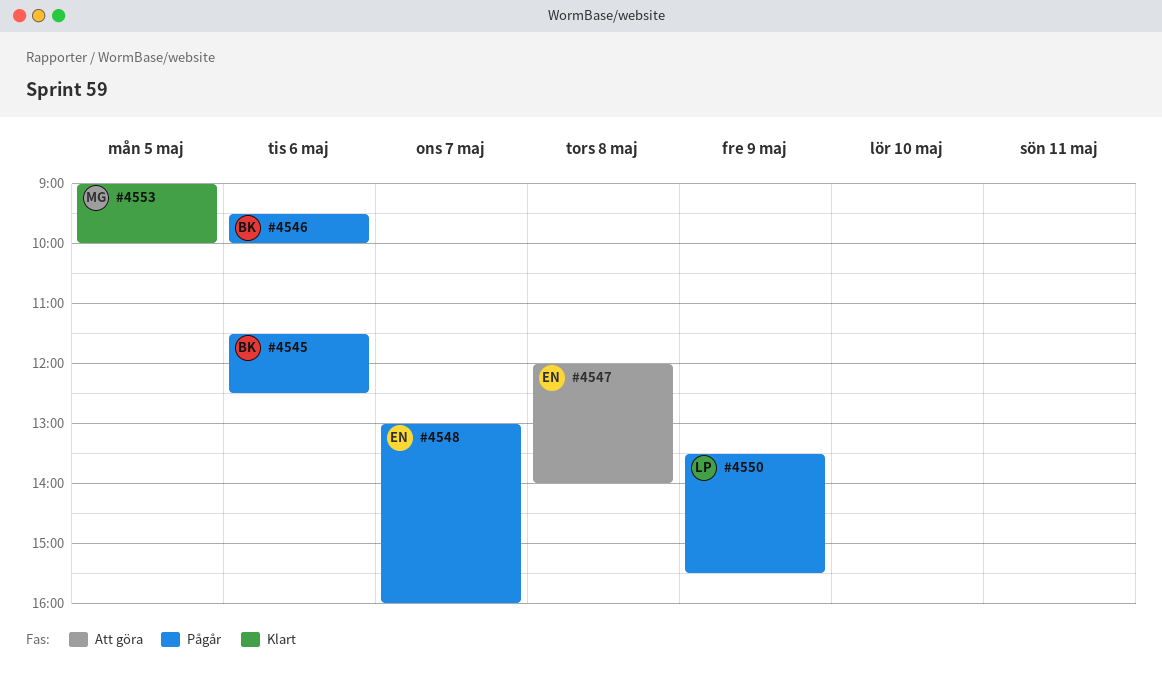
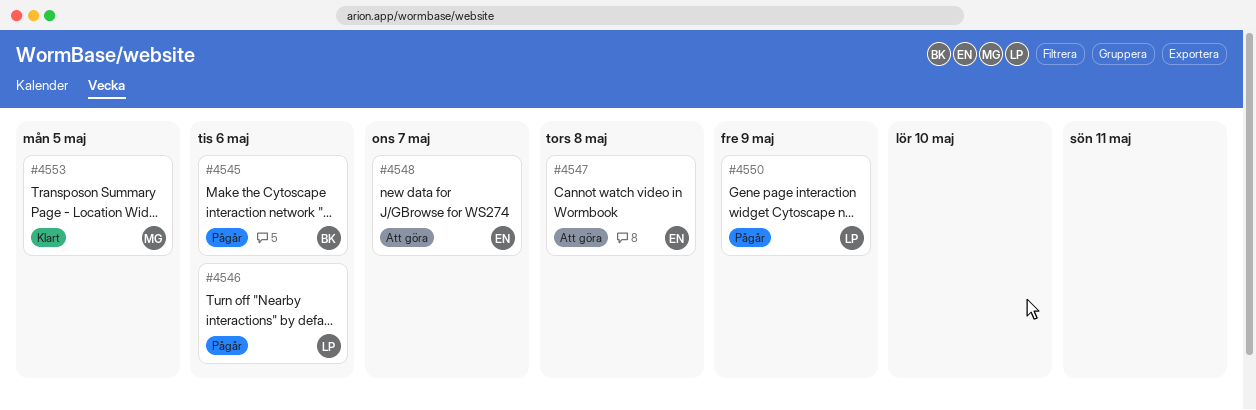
#4546, owner: BK -> LP
#4548, status: Pågår -> Att göra

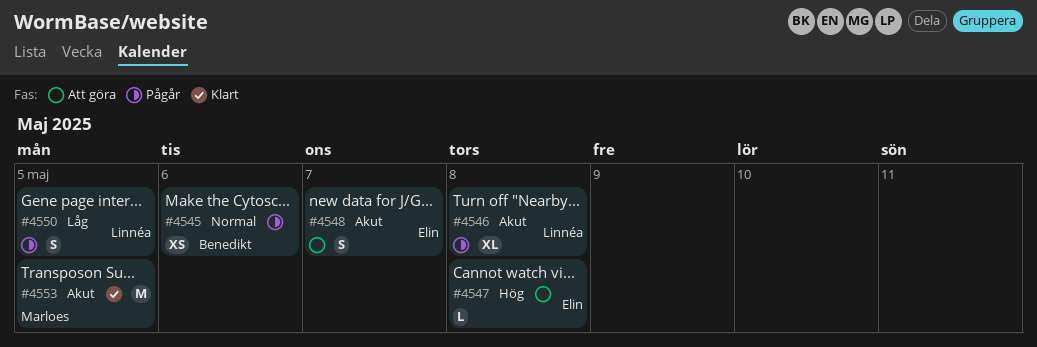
#4546, day: May 6 -> May 8
#4550, day: May 9 -> May 5

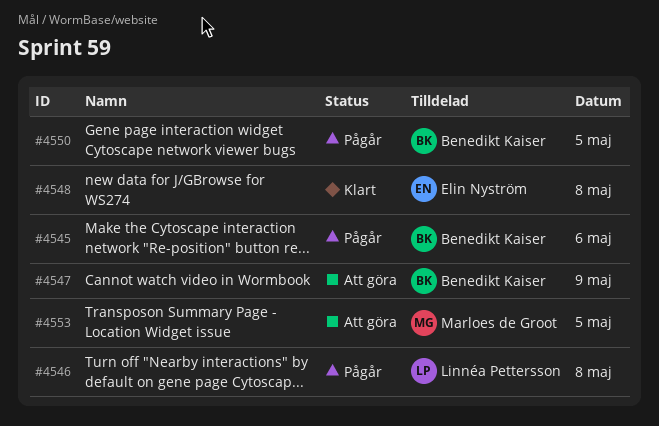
#4547, owner: Elin Nyström -> Benedikt Kaiser
#4547, day: May 8 -> May 9
#4548, status: Att göra -> Klart
#4548, day: May 7 -> May 8
#4550, owner: Linnéa Pettersson -> Benedikt Kaiser
#4553, status: Klart -> Att göra

